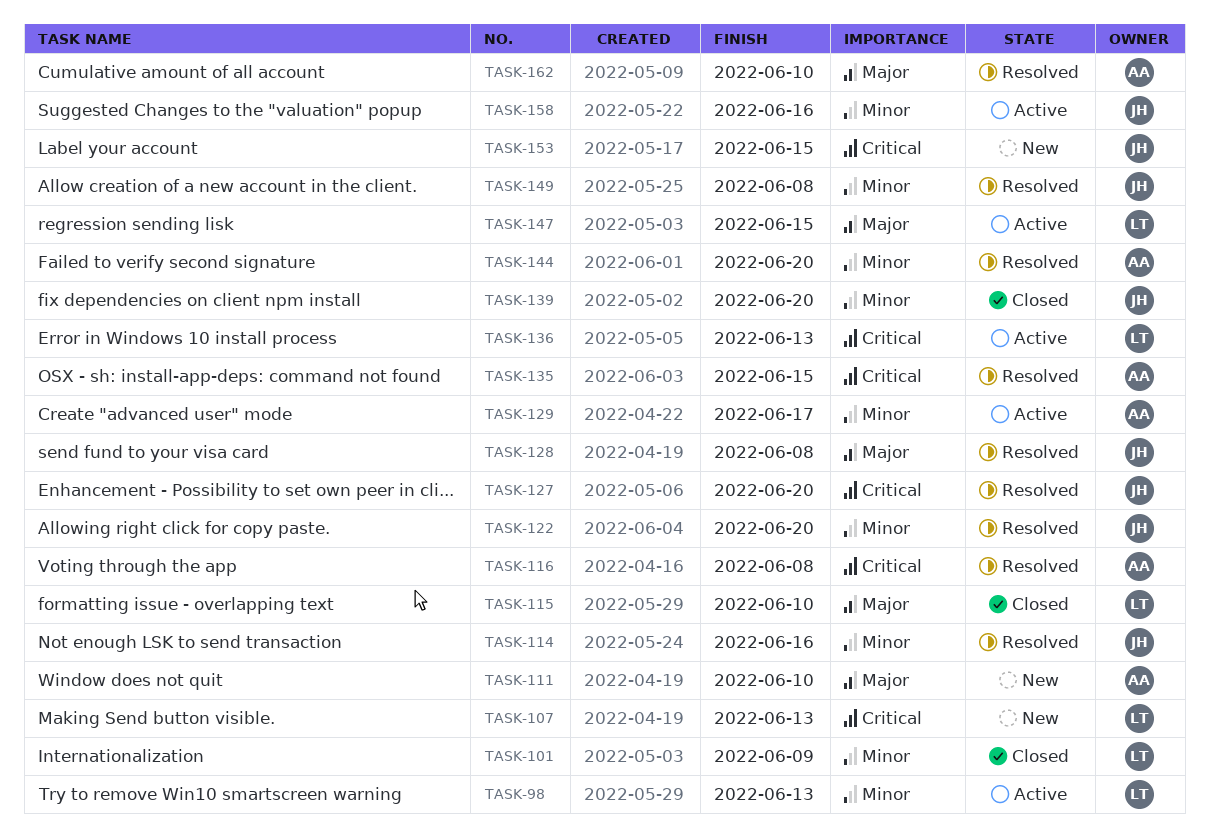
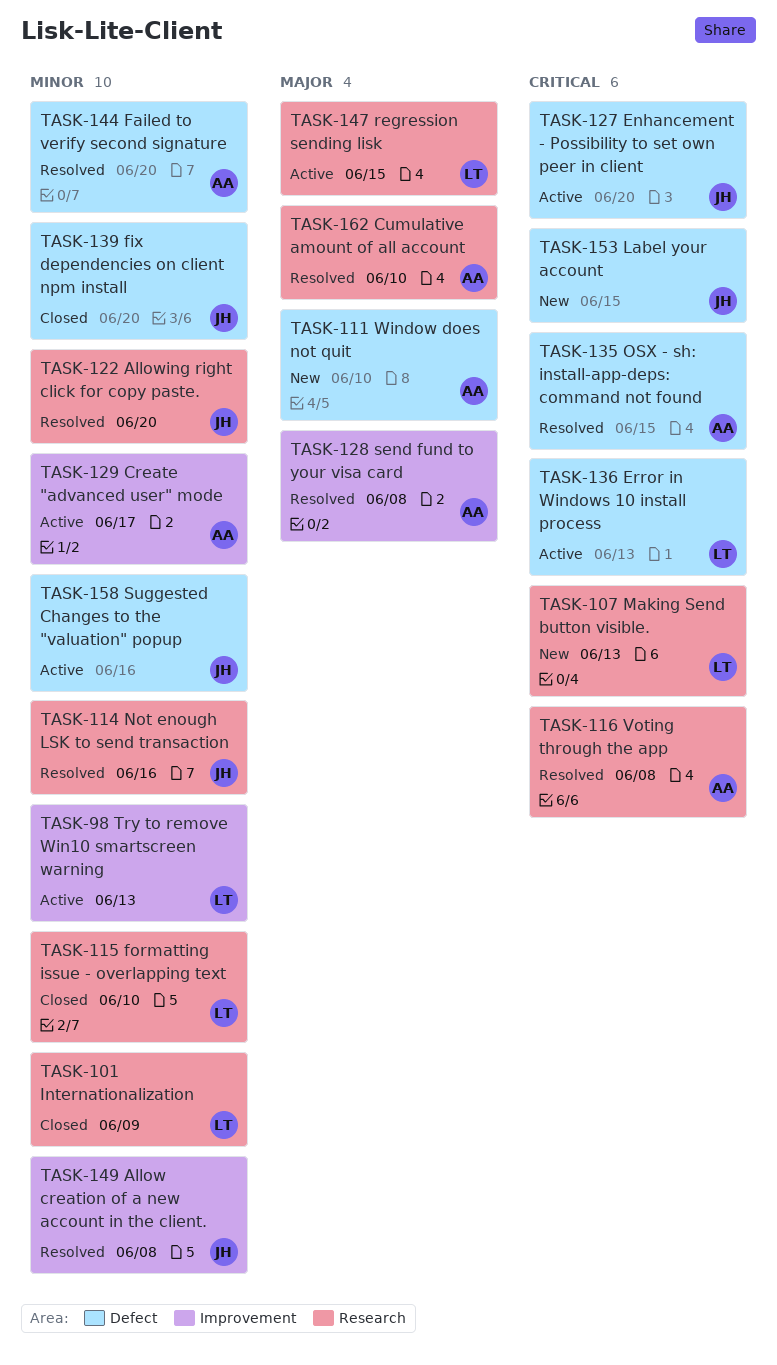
TASK-115, priority: Major -> Minor
TASK-127, status: Resolved -> Active
TASK-128, owner: JH -> AA

